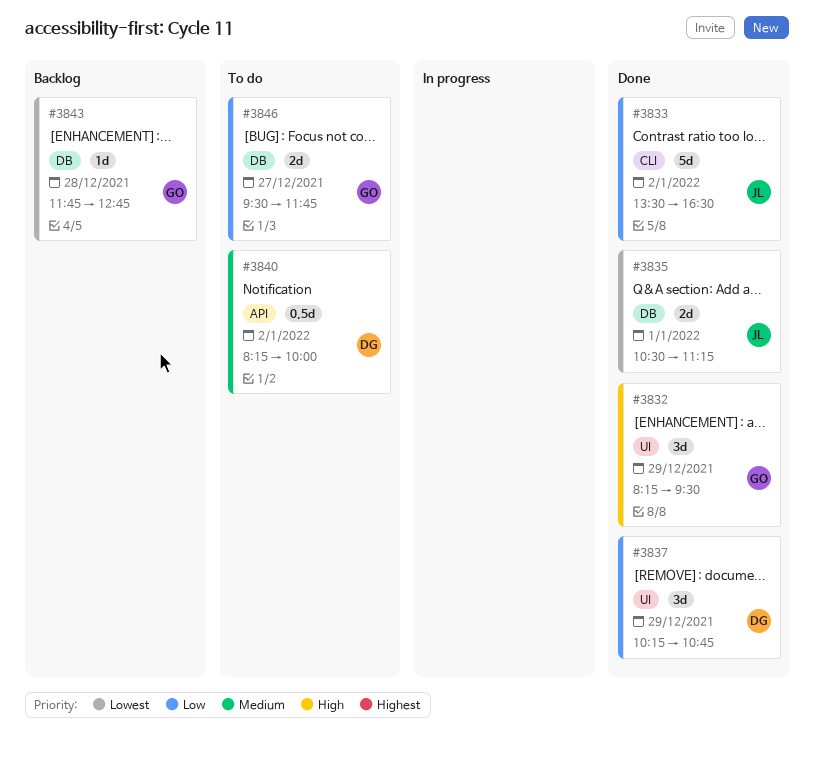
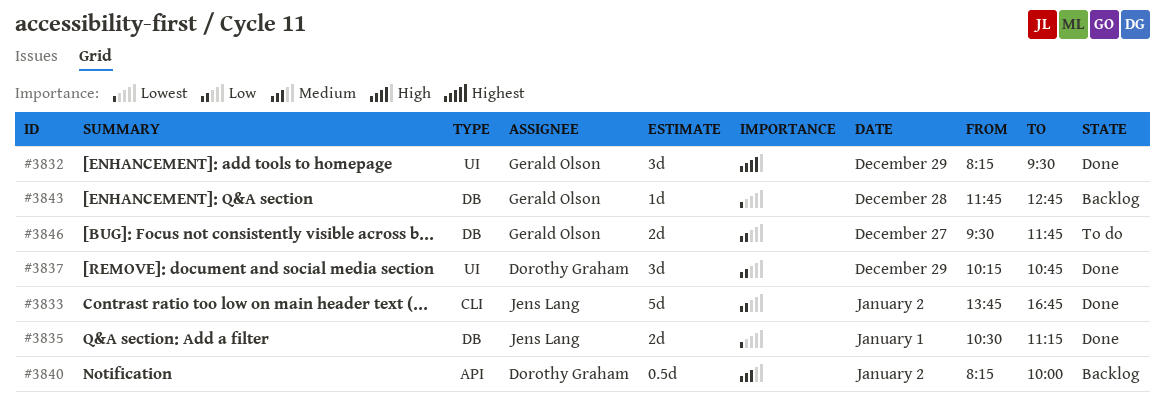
#3833, begins: 13:30 -> 13:45
#3833, ends: 16:30 -> 16:45
#3840, status: To do -> Backlog

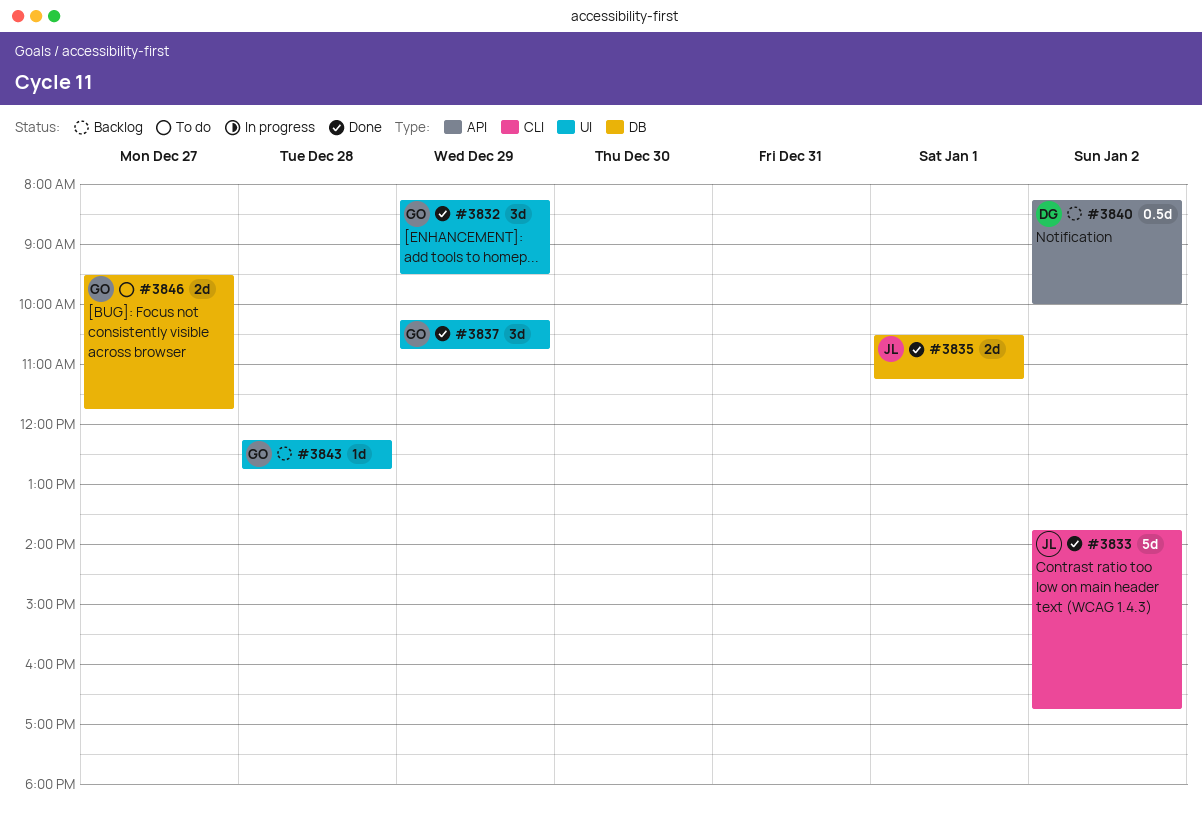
#3837, owner: Dorothy Graham -> Gerald Olson
#3843, label: DB -> UI
#3843, begins: 11:45 -> 12:15

